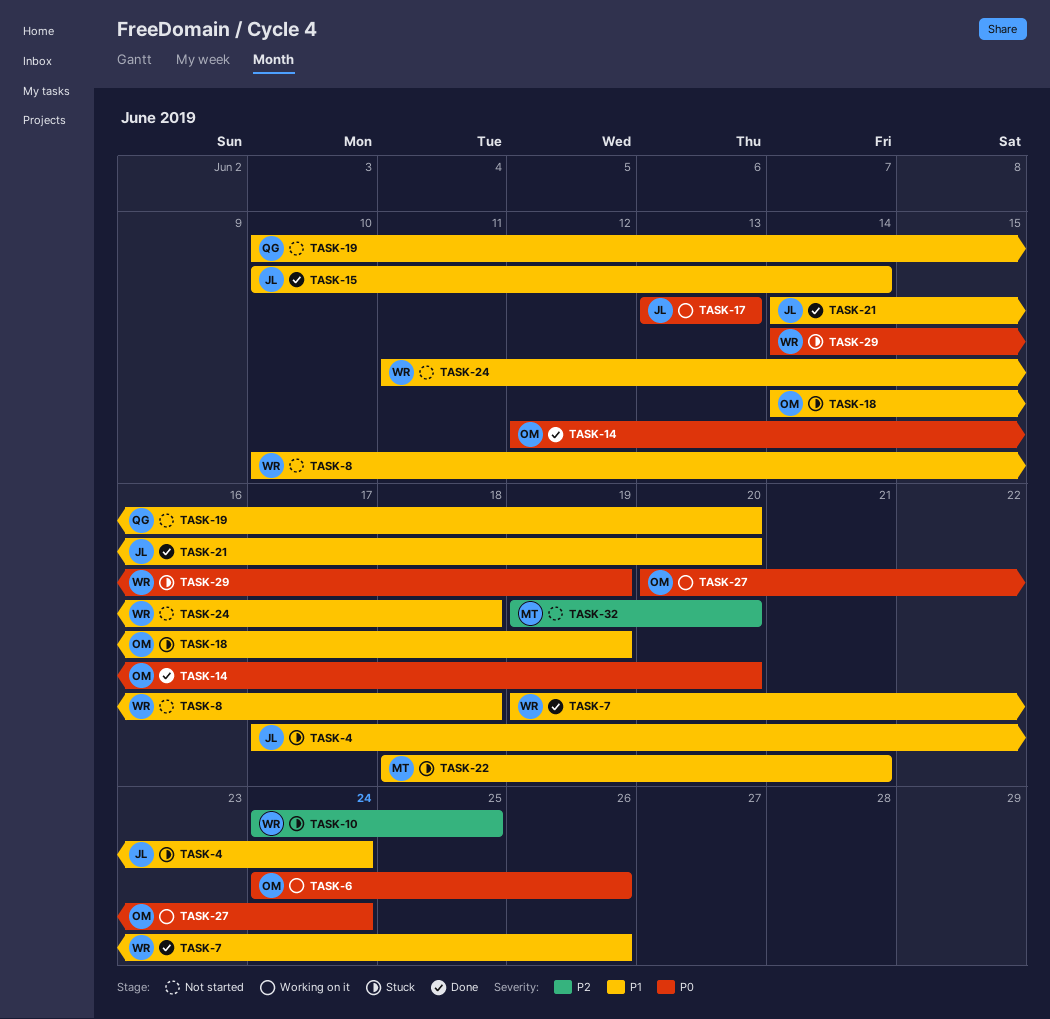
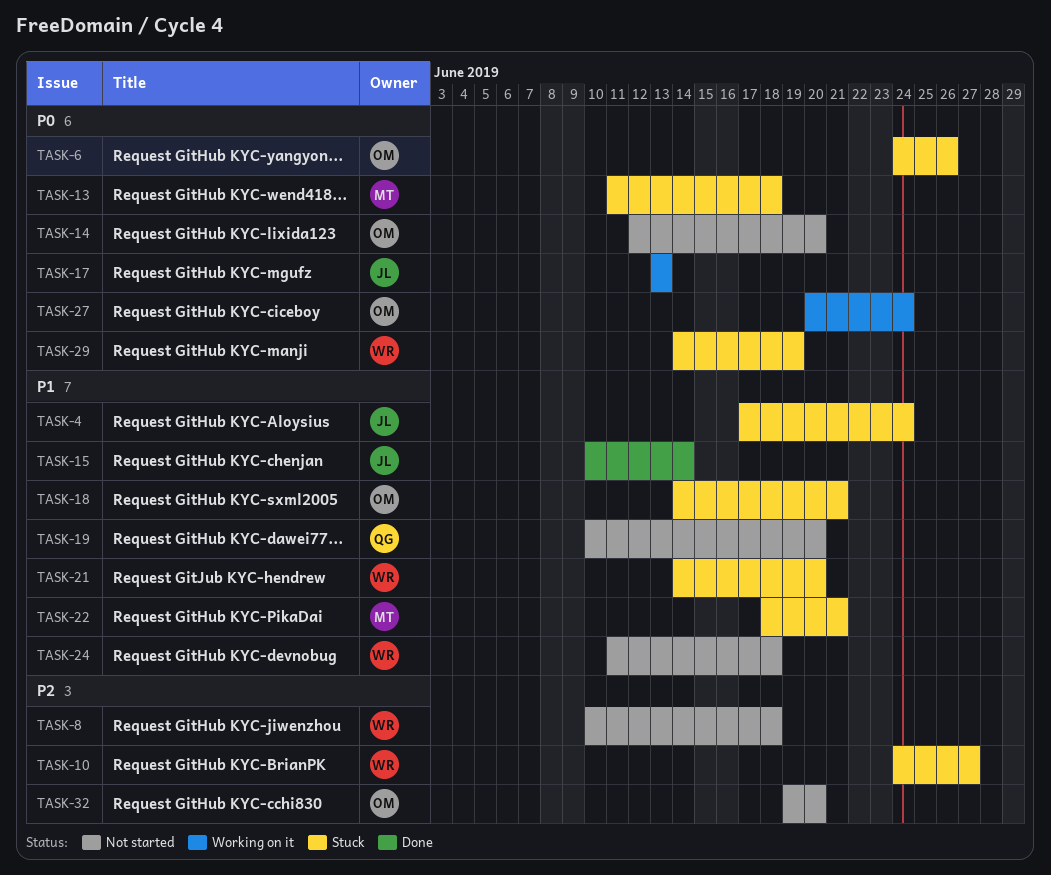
TASK-6, status: Working on it -> Stuck
TASK-7: present -> none
TASK-8, priority: P1 -> P2
TASK-10, due: Jun 25 -> Jun 27
TASK-13: none -> present
TASK-14, status: Done -> Not started
TASK-18, due: Jun 19 -> Jun 21
TASK-21, status: Done -> Stuck
TASK-21, owner: JL -> WR
TASK-32, owner: MT -> OM

